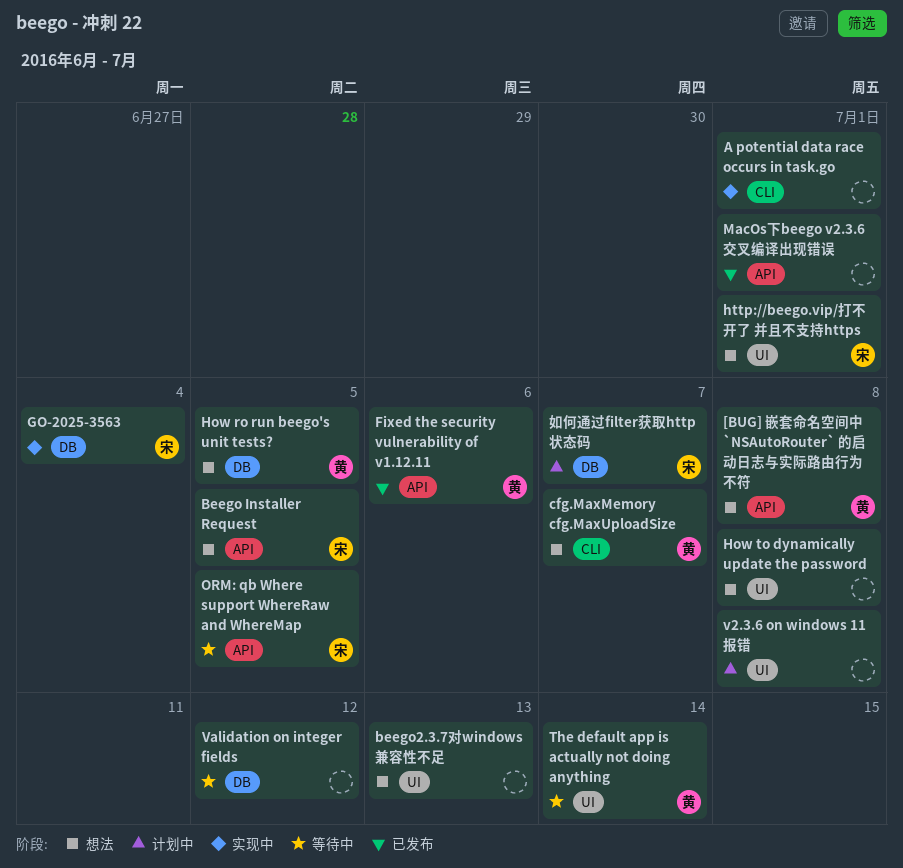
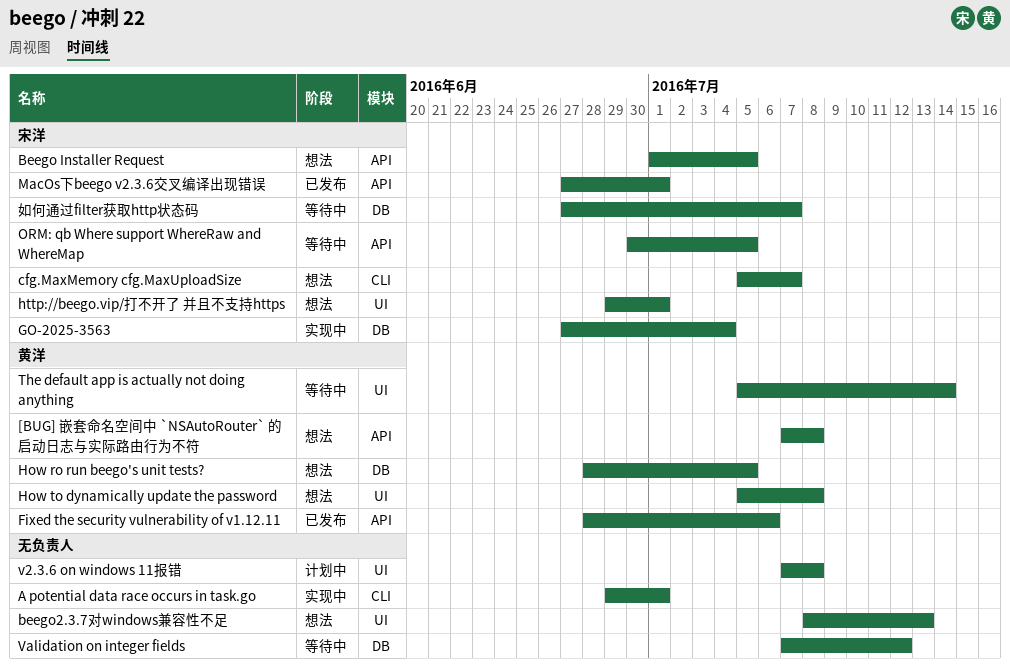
cfg.MaxMemory cfg.MaxUploadSize, owner: 黄洋 -> 宋洋
How to dynamically update the password, owner: none -> 黄洋
MacOs下beego v2.3.6交叉编译出现错误, owner: none -> 宋洋
如何通过filter获取http状态码, status: 计划中 -> 等待中

